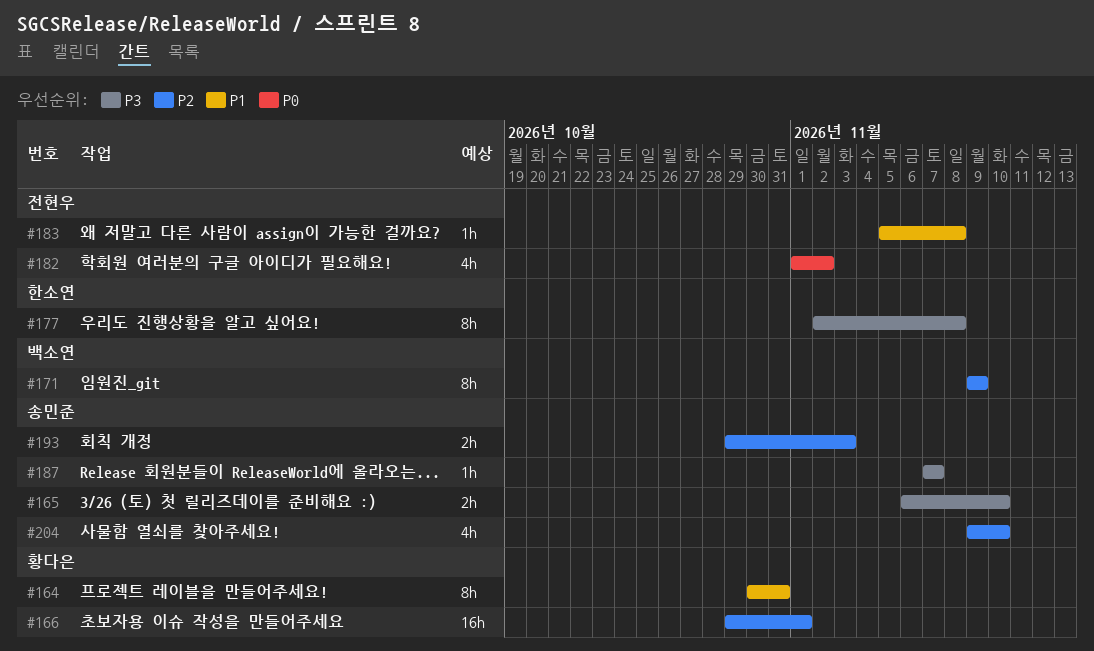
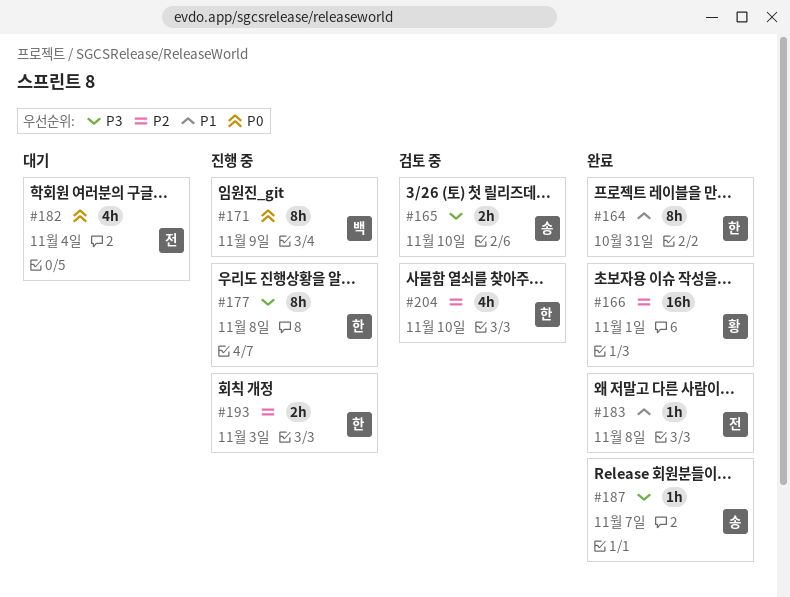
#164, owner: 황다은 -> 한소연
#171, priority: P2 -> P0
#182, due: Nov 2 -> Nov 4
#193, owner: 송민준 -> 한소연
#204, owner: 송민준 -> 한소연

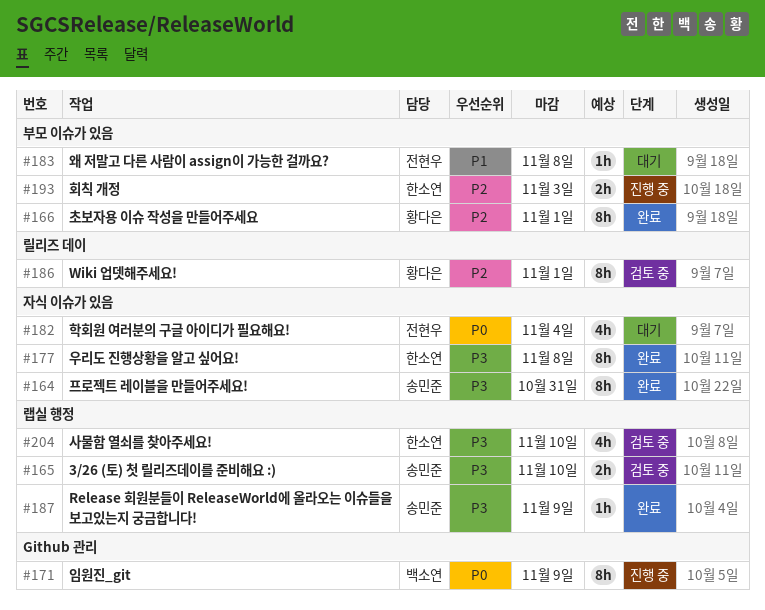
#164, owner: 한소연 -> 송민준
#164, priority: P1 -> P3
#166, estimate: 16h -> 8h
#177, status: 진행 중 -> 완료
#183, status: 완료 -> 대기
#186: none -> present
#187, due: Nov 7 -> Nov 9
#204, priority: P2 -> P3

